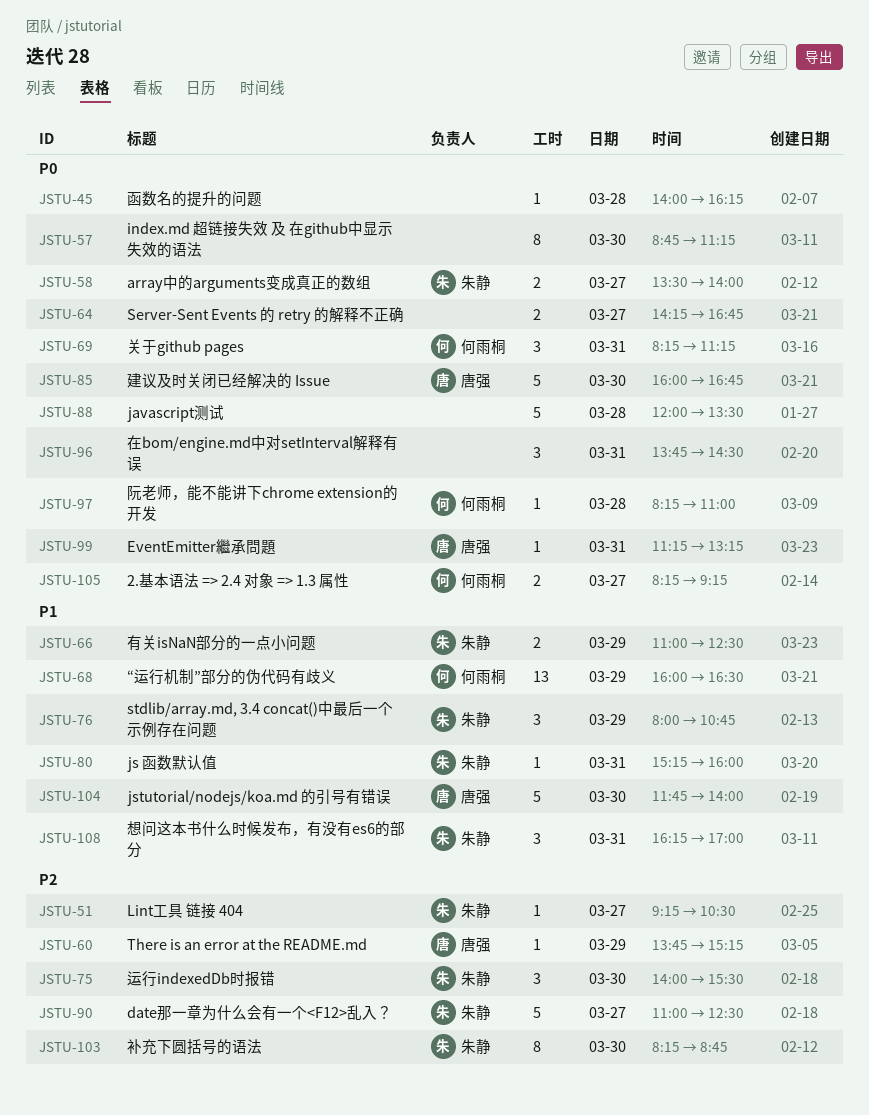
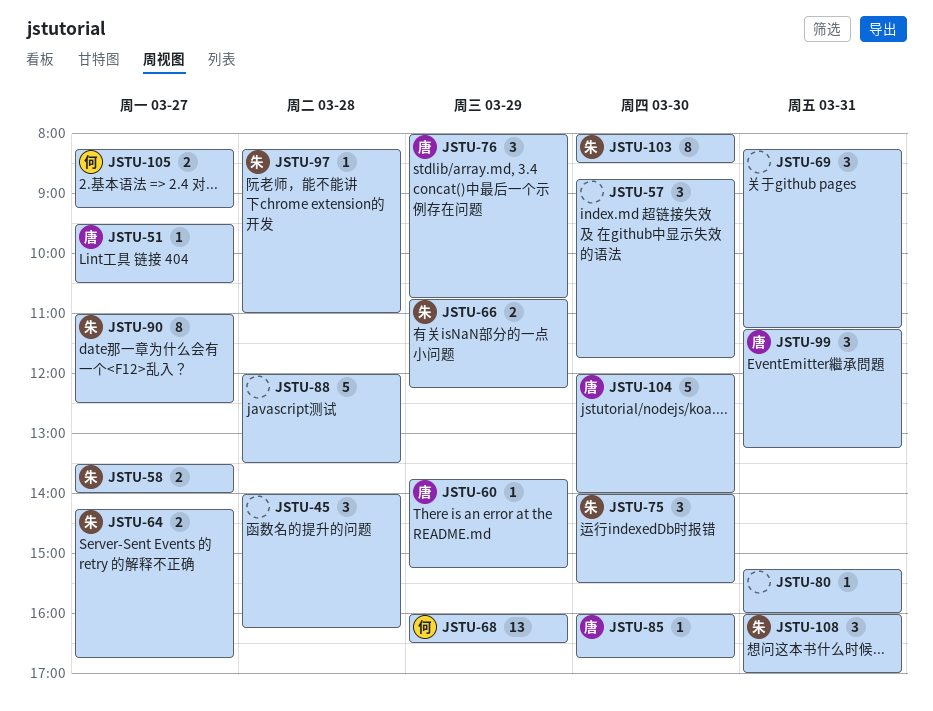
JSTU-45, estimate: 1 -> 3
JSTU-51, owner: 朱静 -> 唐强
JSTU-51, begins: 09:15 -> 09:30
JSTU-57, estimate: 8 -> 3
JSTU-57, ends: 11:15 -> 11:45
JSTU-64, owner: none -> 朱静
JSTU-66, begins: 11:00 -> 10:45
JSTU-66, ends: 12:30 -> 12:15
JSTU-69, owner: 何雨桐 -> none
JSTU-76, owner: 朱静 -> 唐强
JSTU-80, owner: 朱静 -> none
JSTU-85, estimate: 5 -> 1
JSTU-90, estimate: 5 -> 8
JSTU-96: present -> none
JSTU-97, owner: 何雨桐 -> 朱静
JSTU-99, estimate: 1 -> 3
JSTU-103, begins: 08:15 -> 08:00
JSTU-103, ends: 08:45 -> 08:30
JSTU-104, begins: 11:45 -> 12:00
JSTU-108, begins: 16:15 -> 16:00

